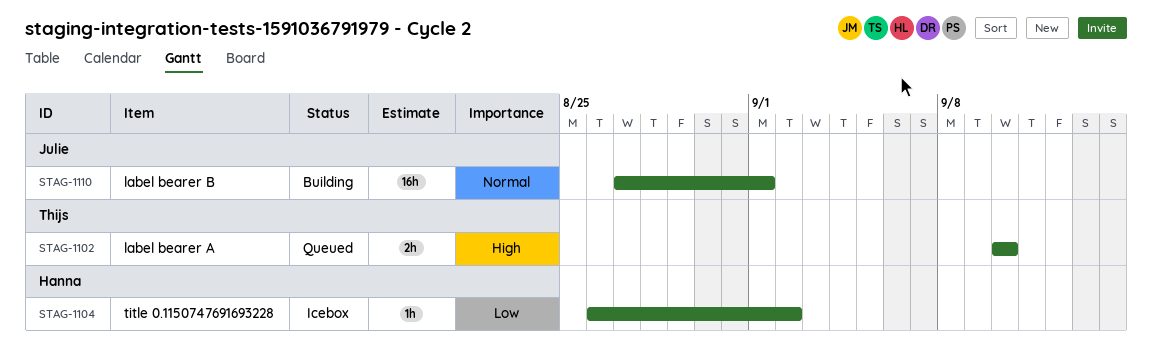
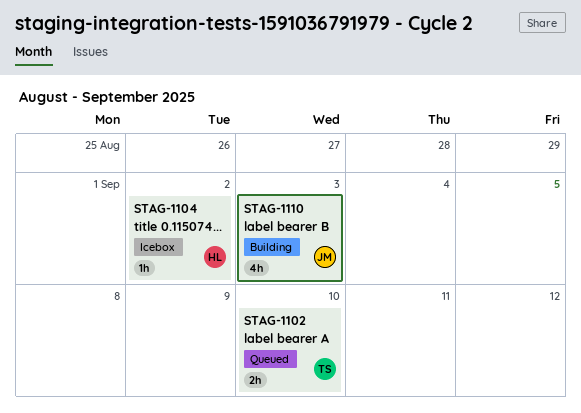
STAG-1110, estimate: 16h -> 4h
STAG-1110, due: Sep 1 -> Sep 3

